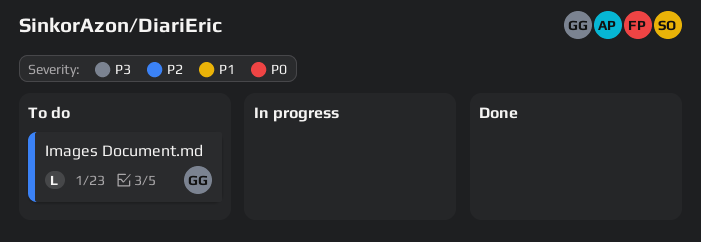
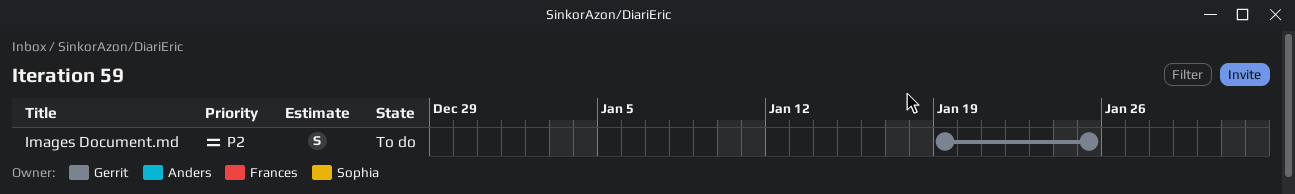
Images Document.md, estimate: L -> S
Images Document.md, due: Jan 23 -> Jan 25

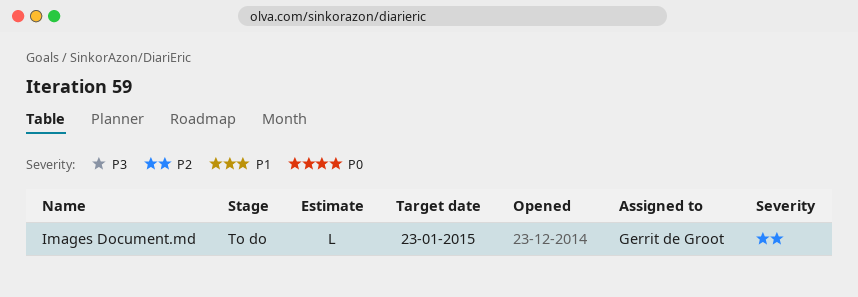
Images Document.md, estimate: S -> L
Images Document.md, due: Jan 25 -> Jan 23

